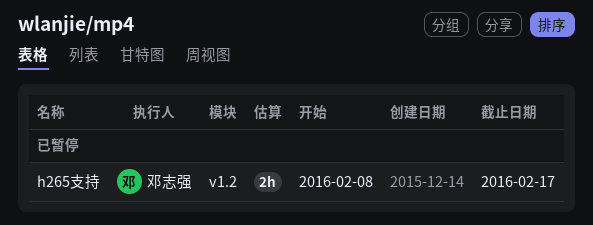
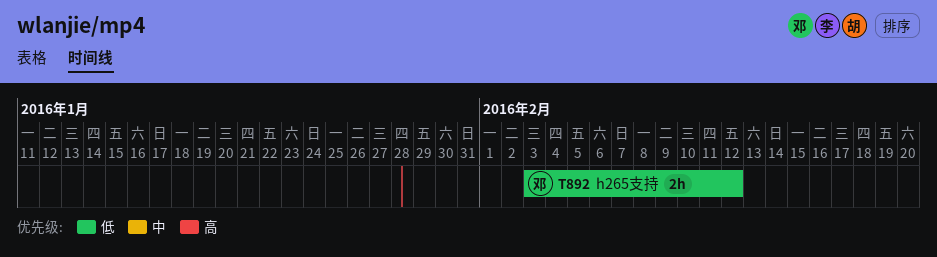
h265支持, start: Feb 8 -> Feb 3
h265支持, due: Feb 17 -> Feb 12

